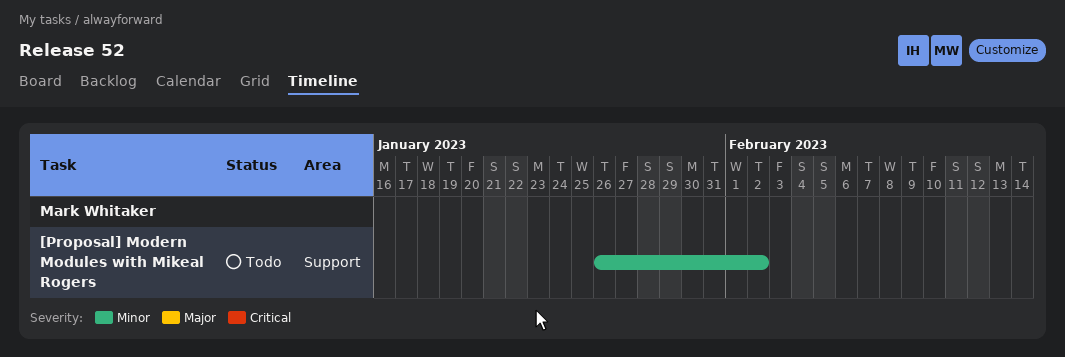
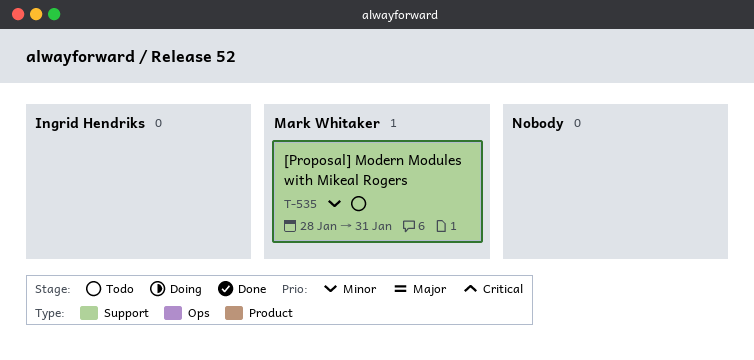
[Proposal] Modern Modules with Mikeal Rogers, start: Jan 26 -> Jan 28
[Proposal] Modern Modules with Mikeal Rogers, due: Feb 2 -> Jan 31

